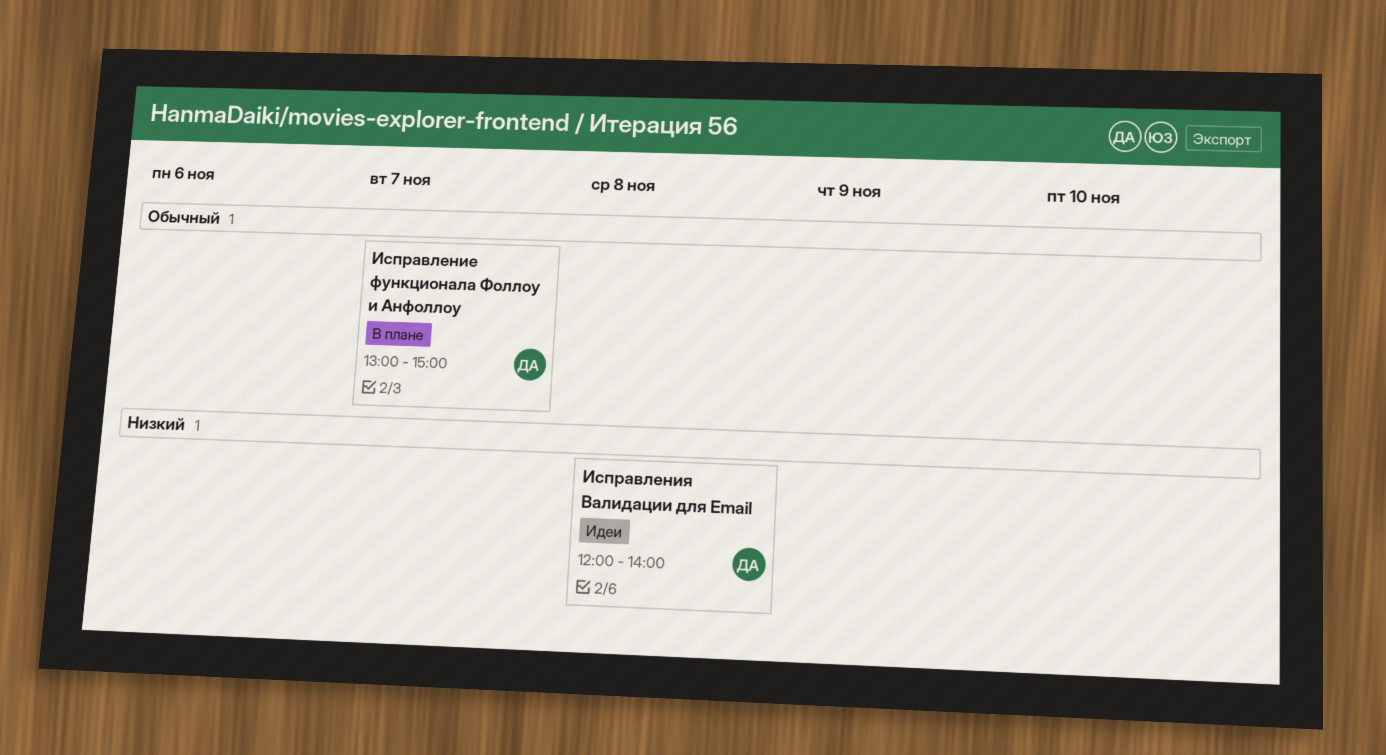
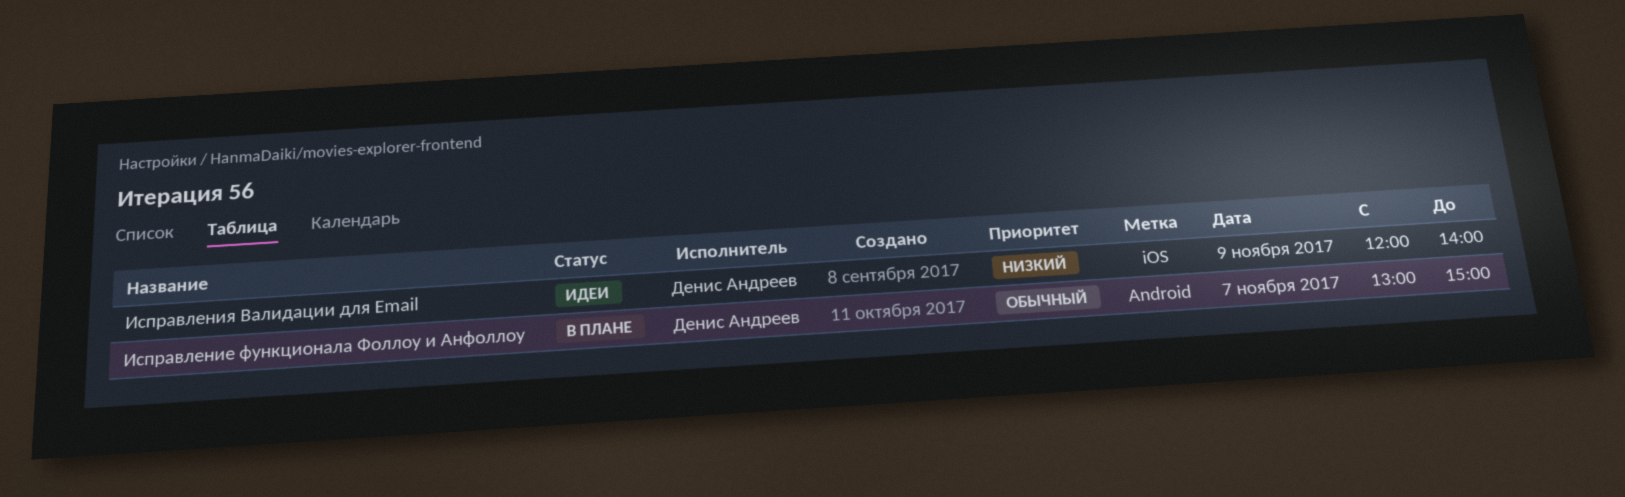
Исправления Валидации для Email, day: Nov 8 -> Nov 9

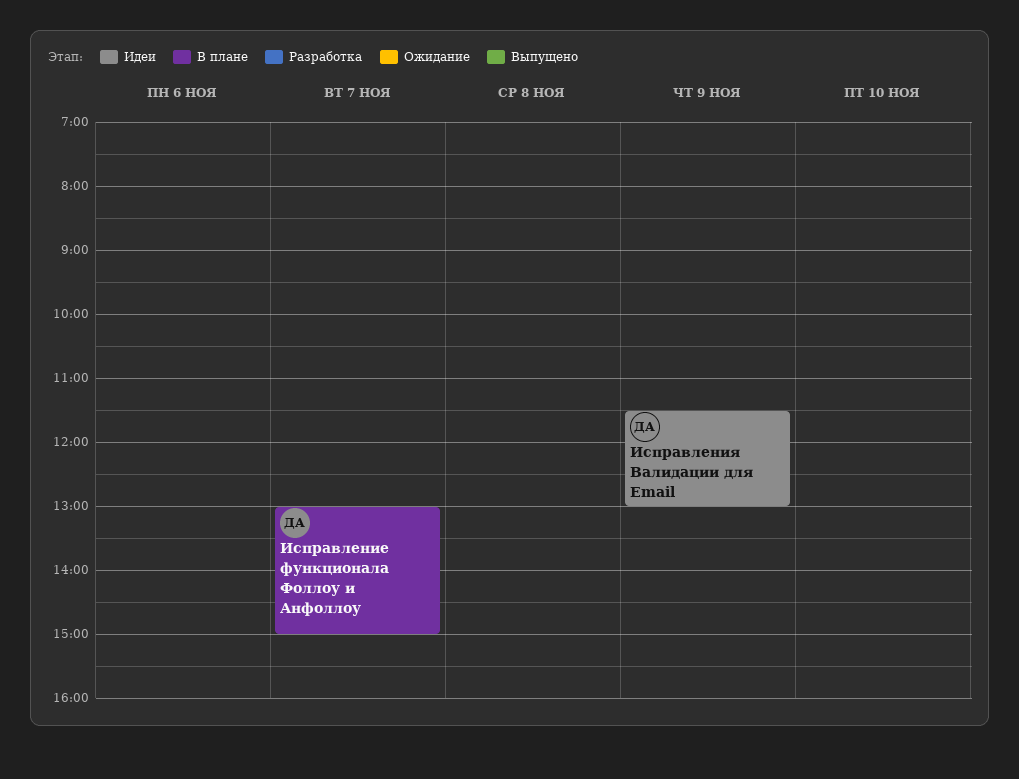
Исправления Валидации для Email, begins: 12:00 -> 11:30
Исправления Валидации для Email, ends: 14:00 -> 13:00

